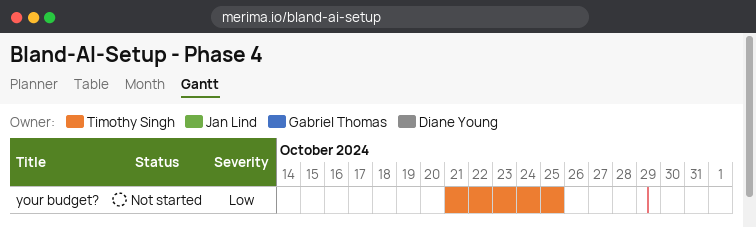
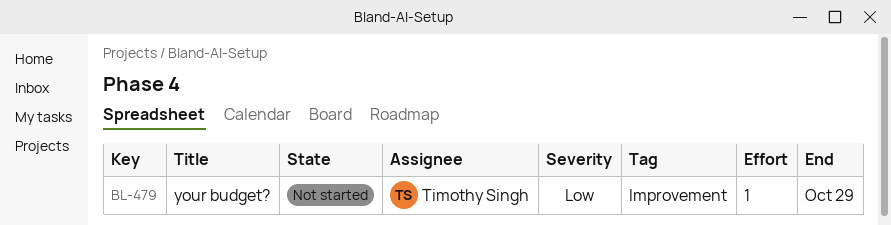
your budget?, due: Oct 25 -> Oct 29

